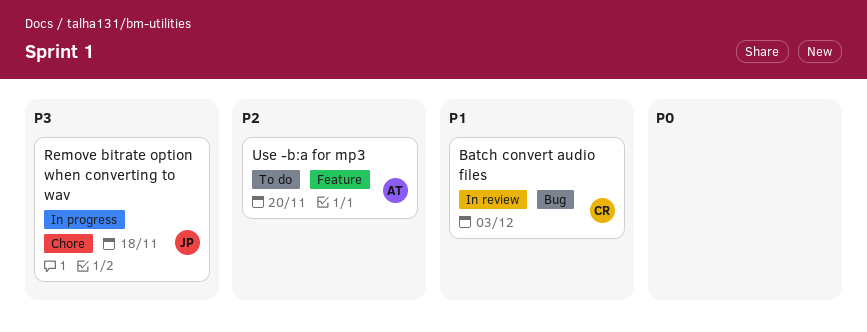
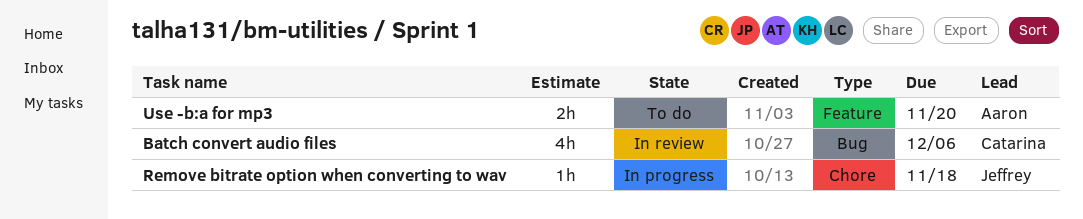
Batch convert audio files, due: Dec 3 -> Dec 6

